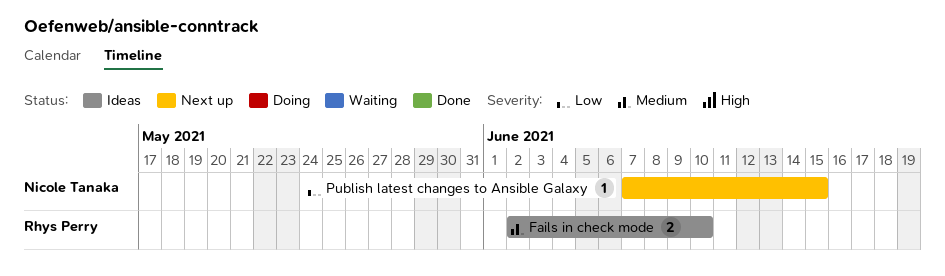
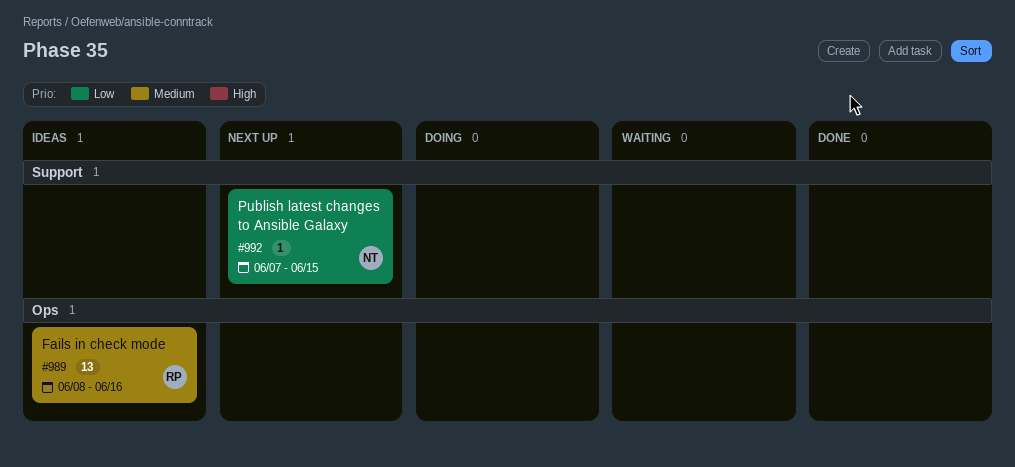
Fails in check mode, estimate: 2 -> 13
Fails in check mode, start: Jun 2 -> Jun 8
Fails in check mode, due: Jun 10 -> Jun 16

